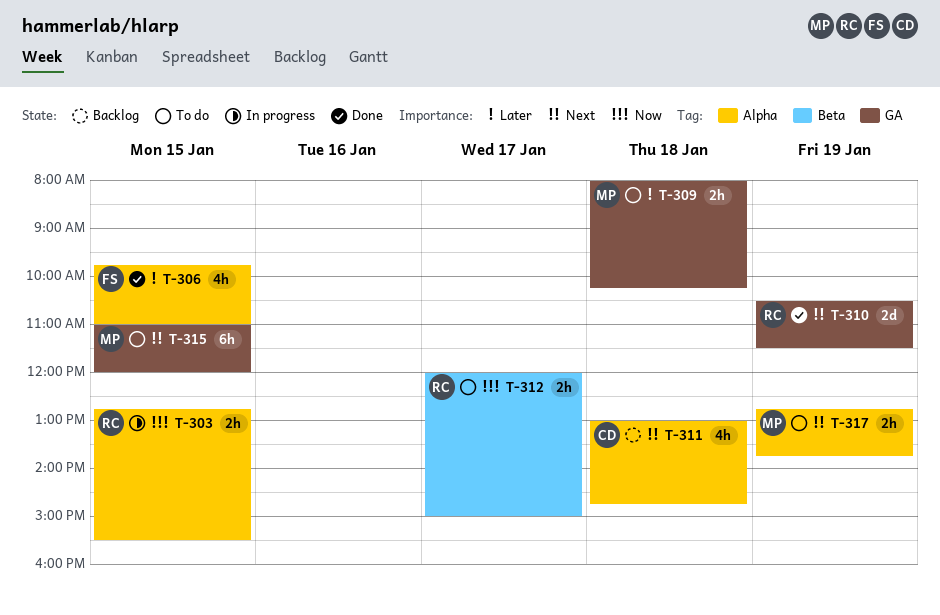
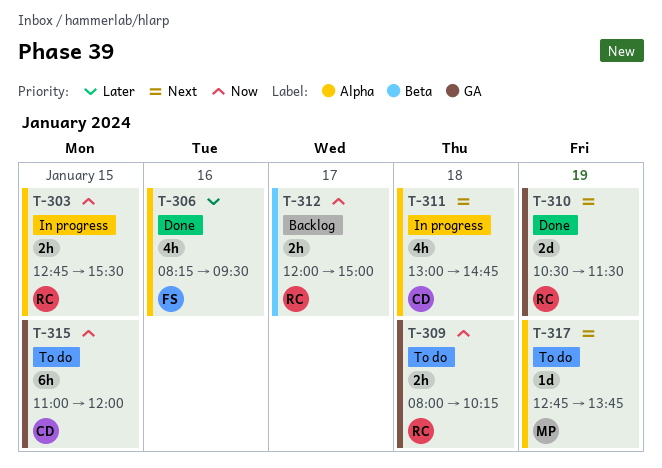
T-306, day: Jan 15 -> Jan 16
T-306, begins: 09:45 -> 08:15
T-306, ends: 11:00 -> 09:30
T-309, owner: MP -> RC
T-309, priority: Later -> Now
T-311, status: Backlog -> In progress
T-312, status: To do -> Backlog
T-315, owner: MP -> CD
T-315, priority: Next -> Now
T-317, estimate: 2h -> 1d

